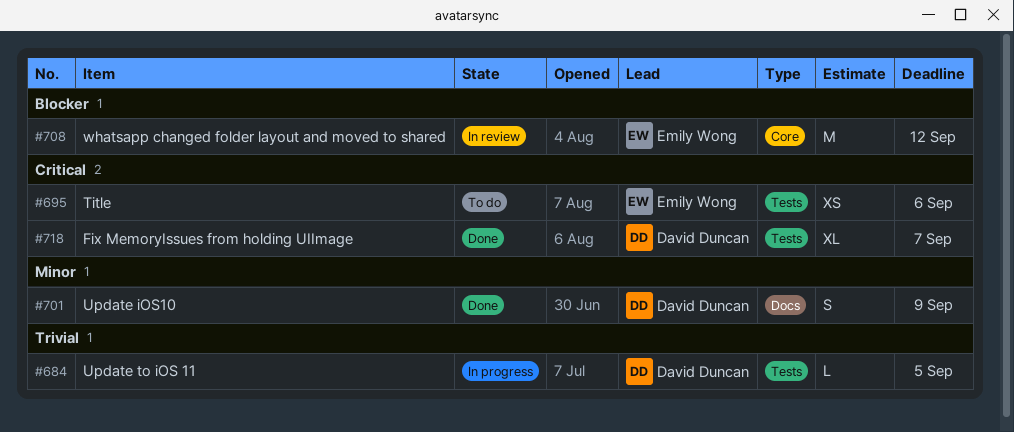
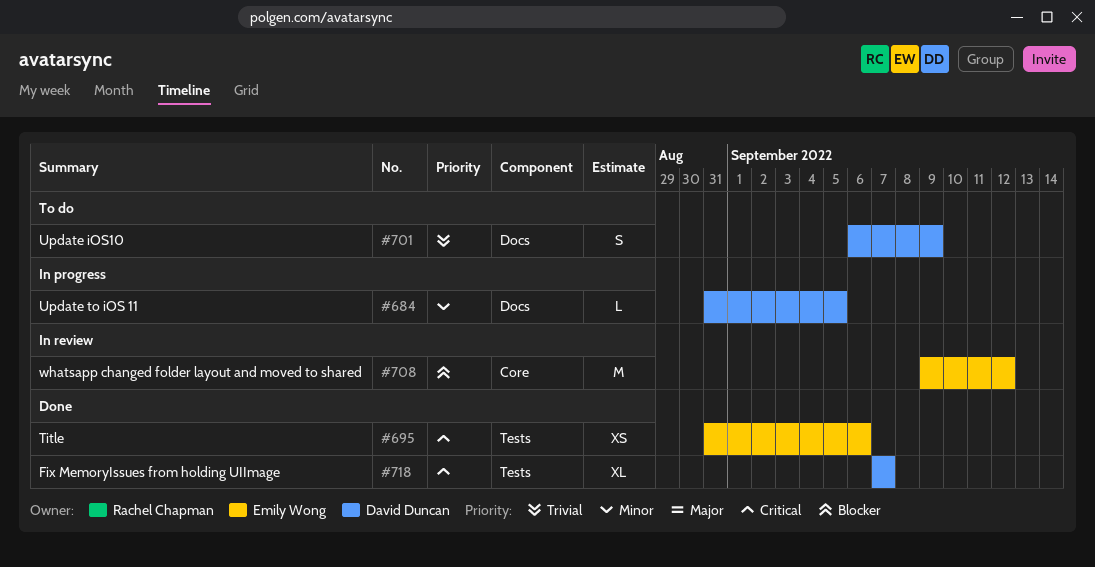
#684, priority: Trivial -> Minor
#684, label: Tests -> Docs
#695, status: To do -> Done
#701, status: Done -> To do
#701, priority: Minor -> Trivial

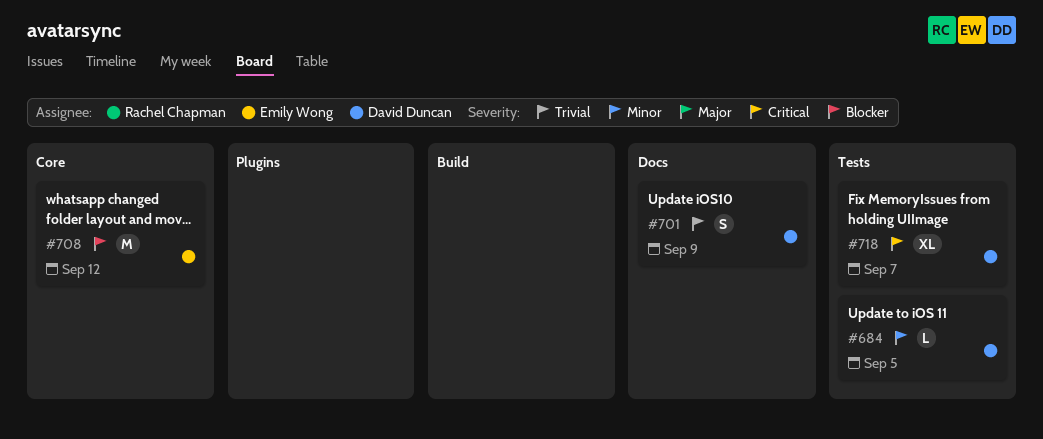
#684, label: Docs -> Tests
#695: present -> none

